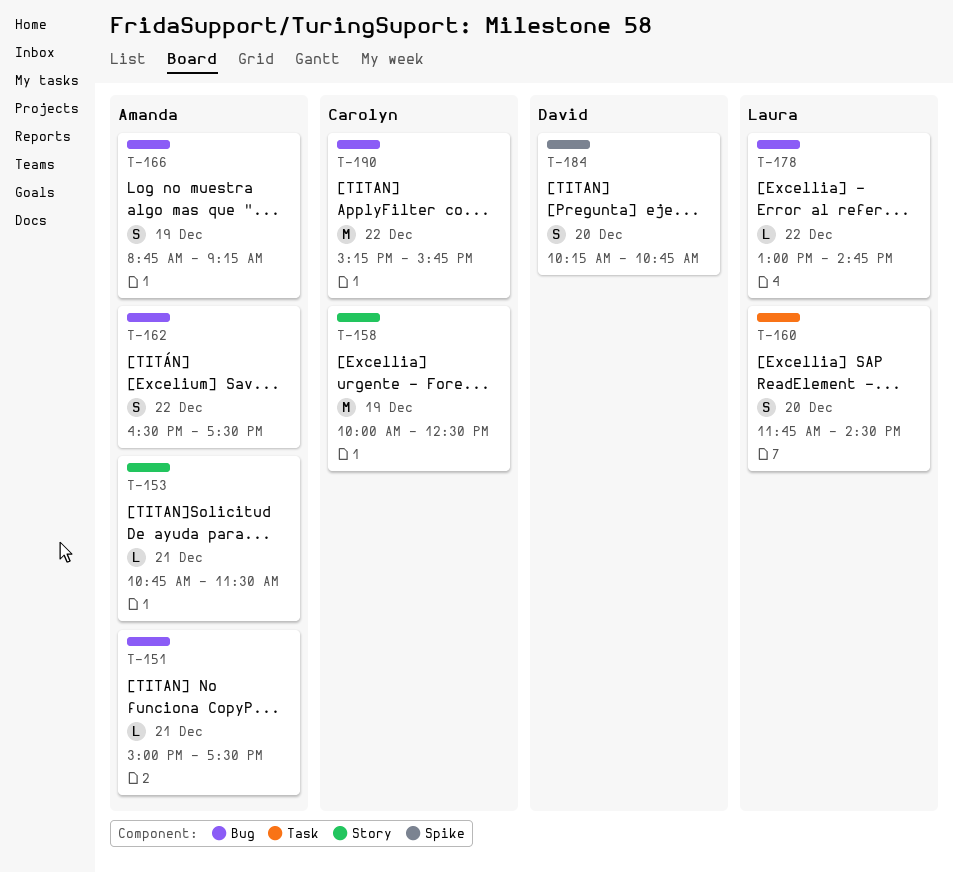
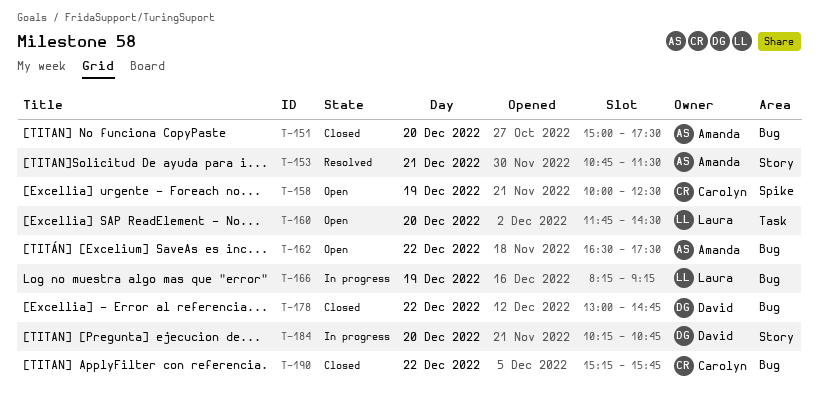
T-151, day: Dec 21 -> Dec 20
T-158, label: Story -> Spike
T-166, owner: Amanda -> Laura
T-166, begins: 08:45 -> 08:15
T-178, owner: Laura -> David
T-184, label: Spike -> Story

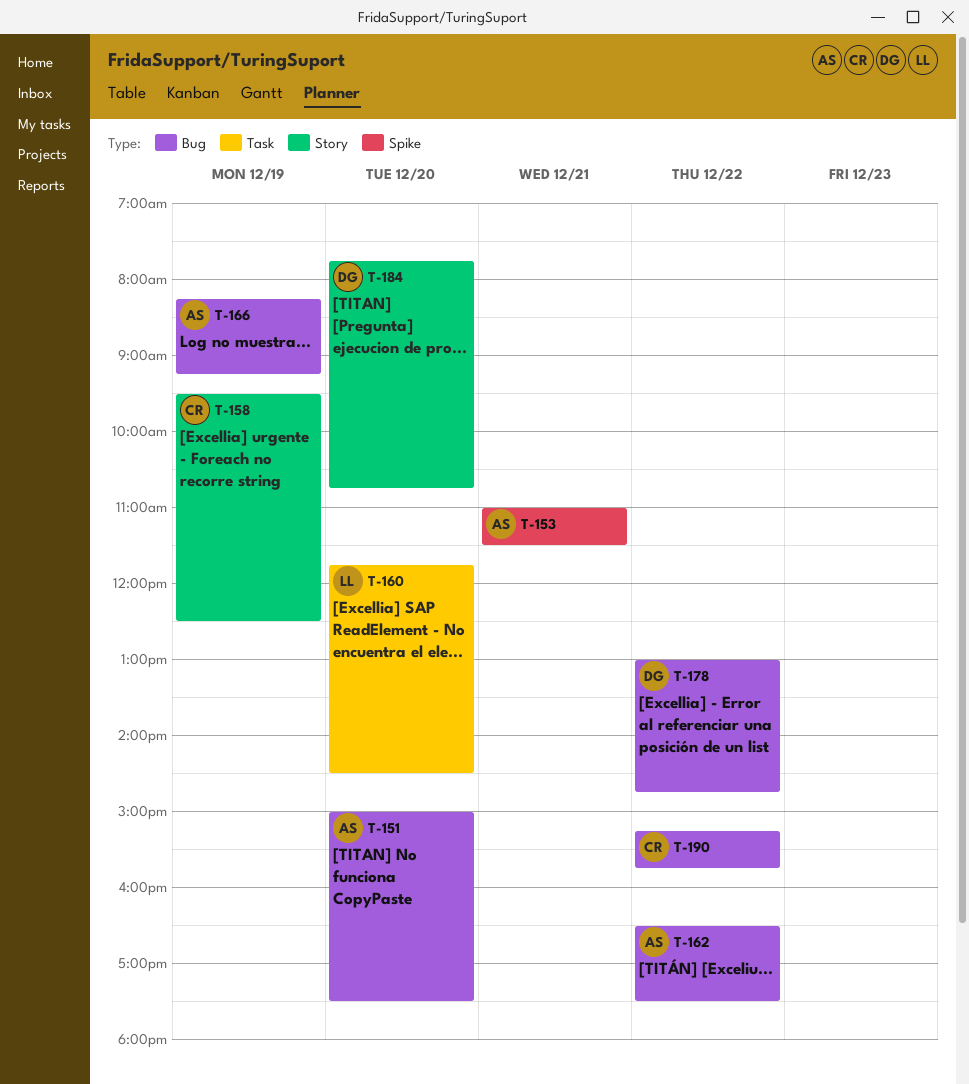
T-153, label: Story -> Spike
T-153, begins: 10:45 -> 11:00
T-158, label: Spike -> Story
T-158, begins: 10:00 -> 09:30
T-166, owner: Laura -> Amanda
T-184, begins: 10:15 -> 07:45

